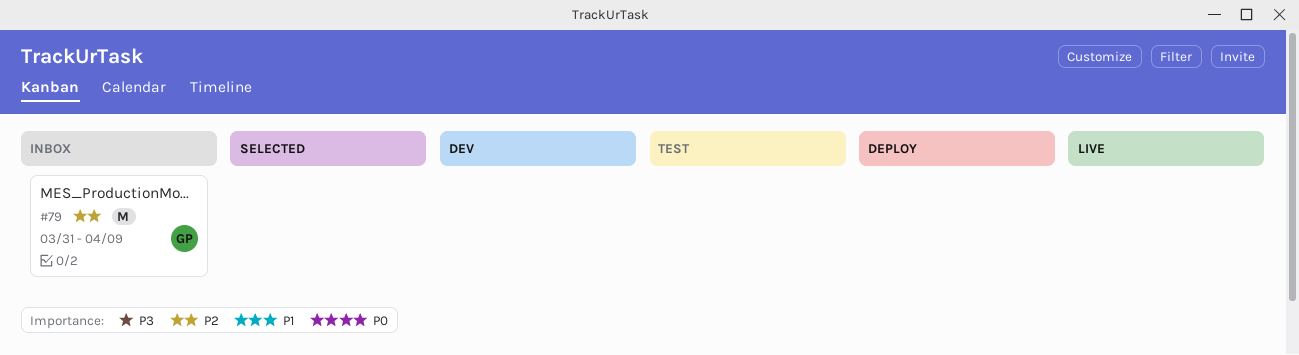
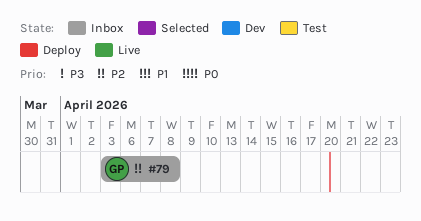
#79, start: Mar 31 -> Apr 3
#79, due: Apr 9 -> Apr 8

